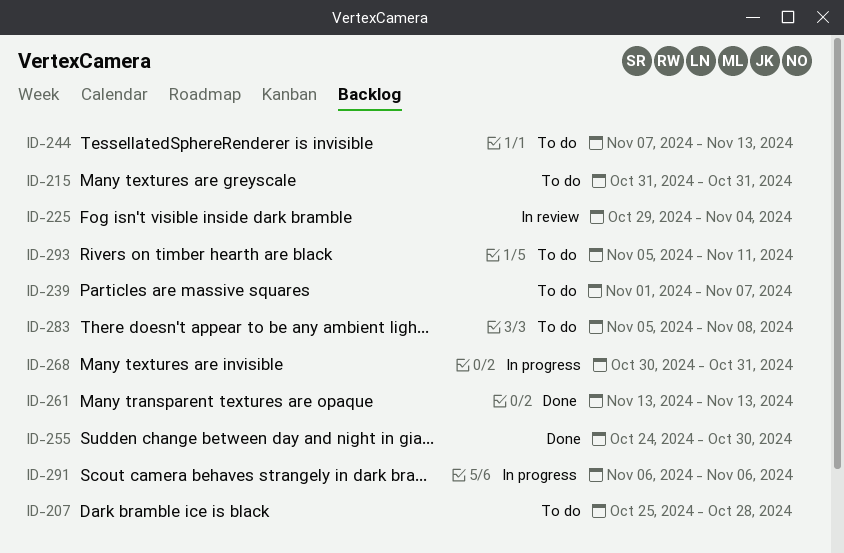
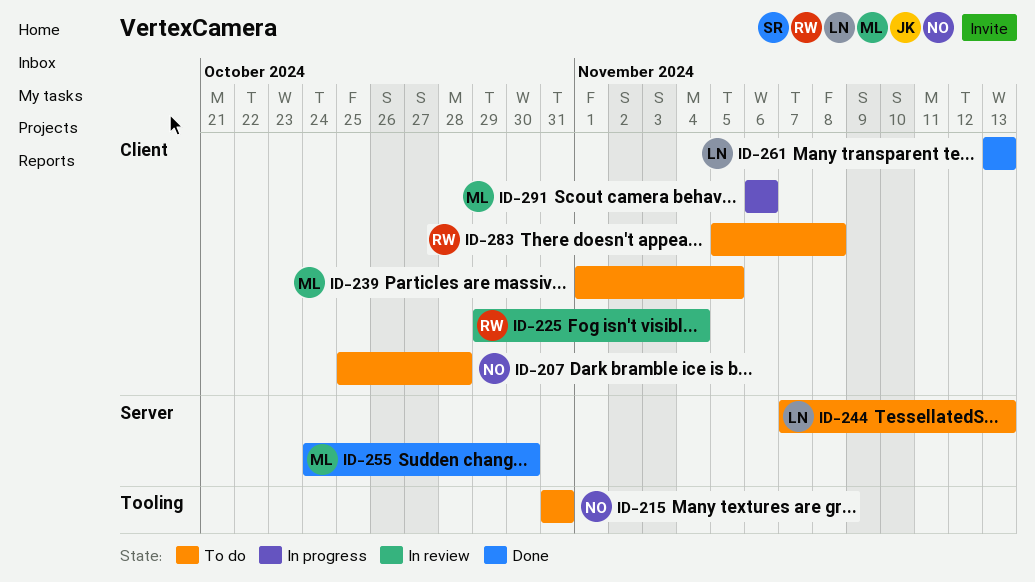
ID-239, due: Nov 7 -> Nov 5
ID-268: present -> none
ID-293: present -> none

